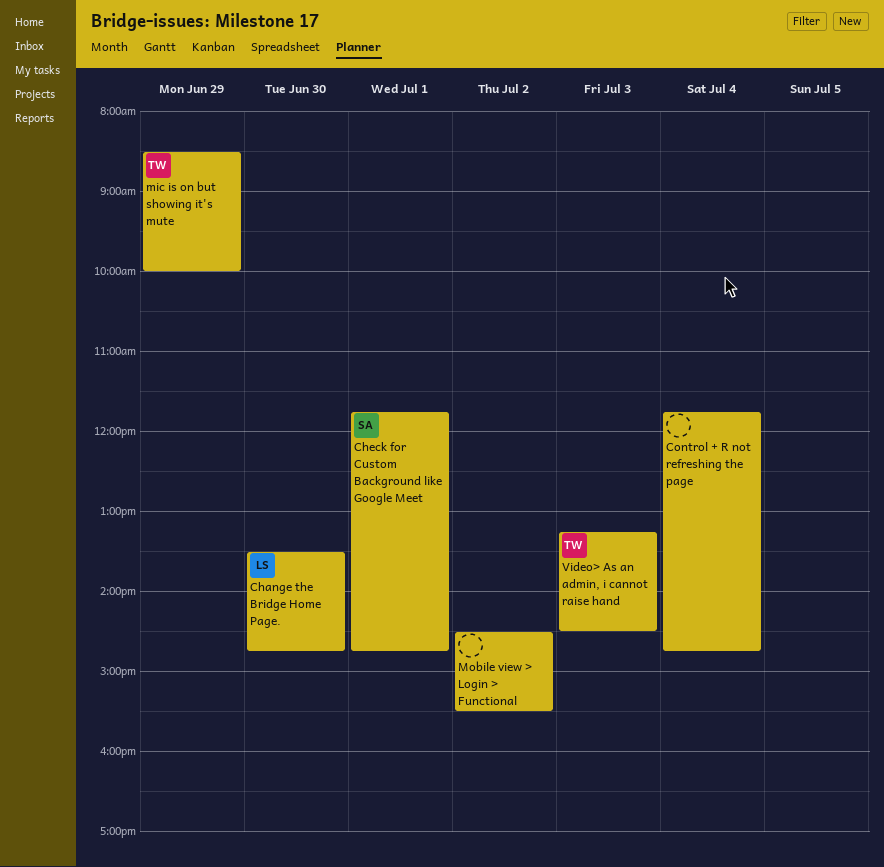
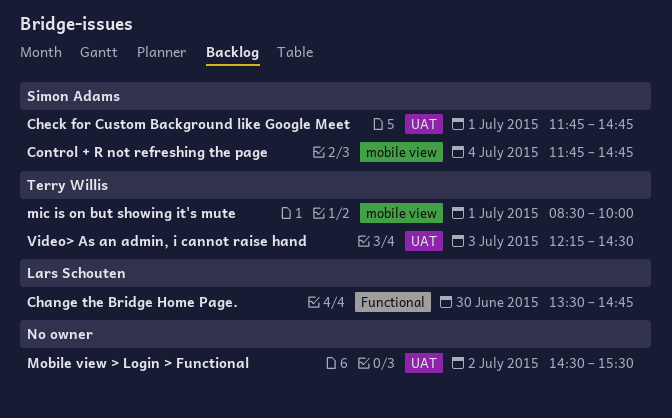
Control + R not refreshing the page, owner: none -> Simon Adams
mic is on but showing it's mute, day: Jun 29 -> Jul 1
Video> As an admin, i cannot raise hand, begins: 13:15 -> 12:15

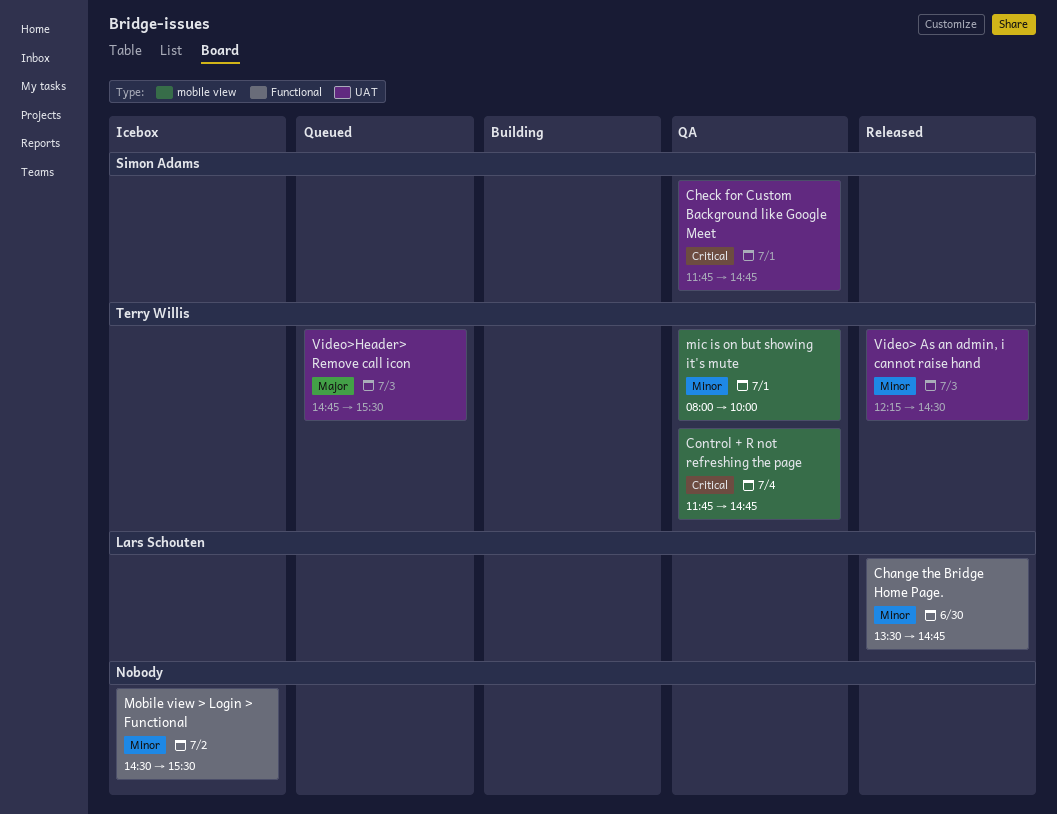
Control + R not refreshing the page, owner: Simon Adams -> Terry Willis
mic is on but showing it's mute, begins: 08:30 -> 08:00
Mobile view > Login > Functional, label: UAT -> Functional
Video>Header> Remove call icon: none -> present

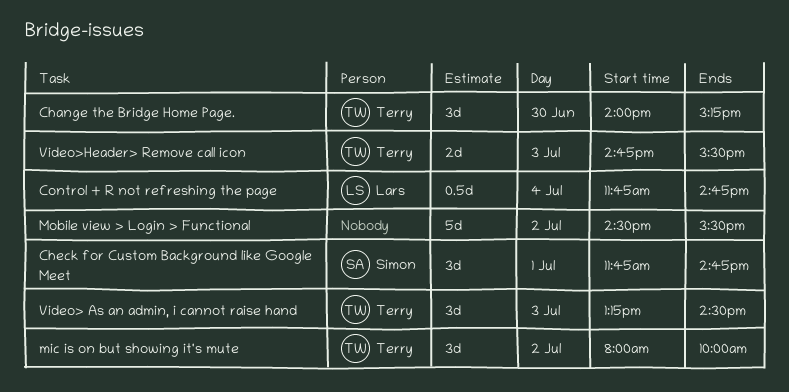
Change the Bridge Home Page., owner: Lars Schouten -> Terry Willis
Change the Bridge Home Page., begins: 13:30 -> 14:00
Change the Bridge Home Page., ends: 14:45 -> 15:15
Control + R not refreshing the page, owner: Terry Willis -> Lars Schouten
mic is on but showing it's mute, day: Jul 1 -> Jul 2
Video> As an admin, i cannot raise hand, begins: 12:15 -> 13:15

